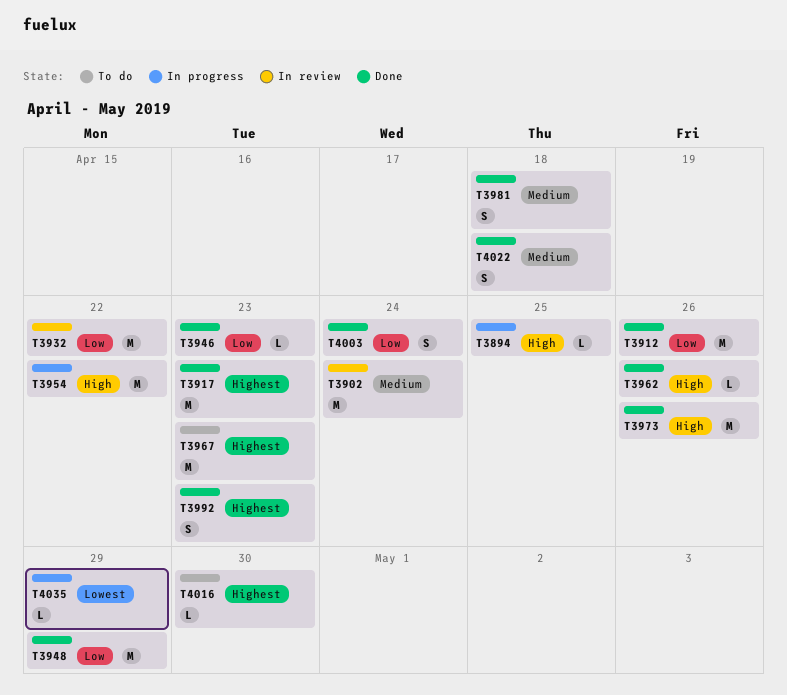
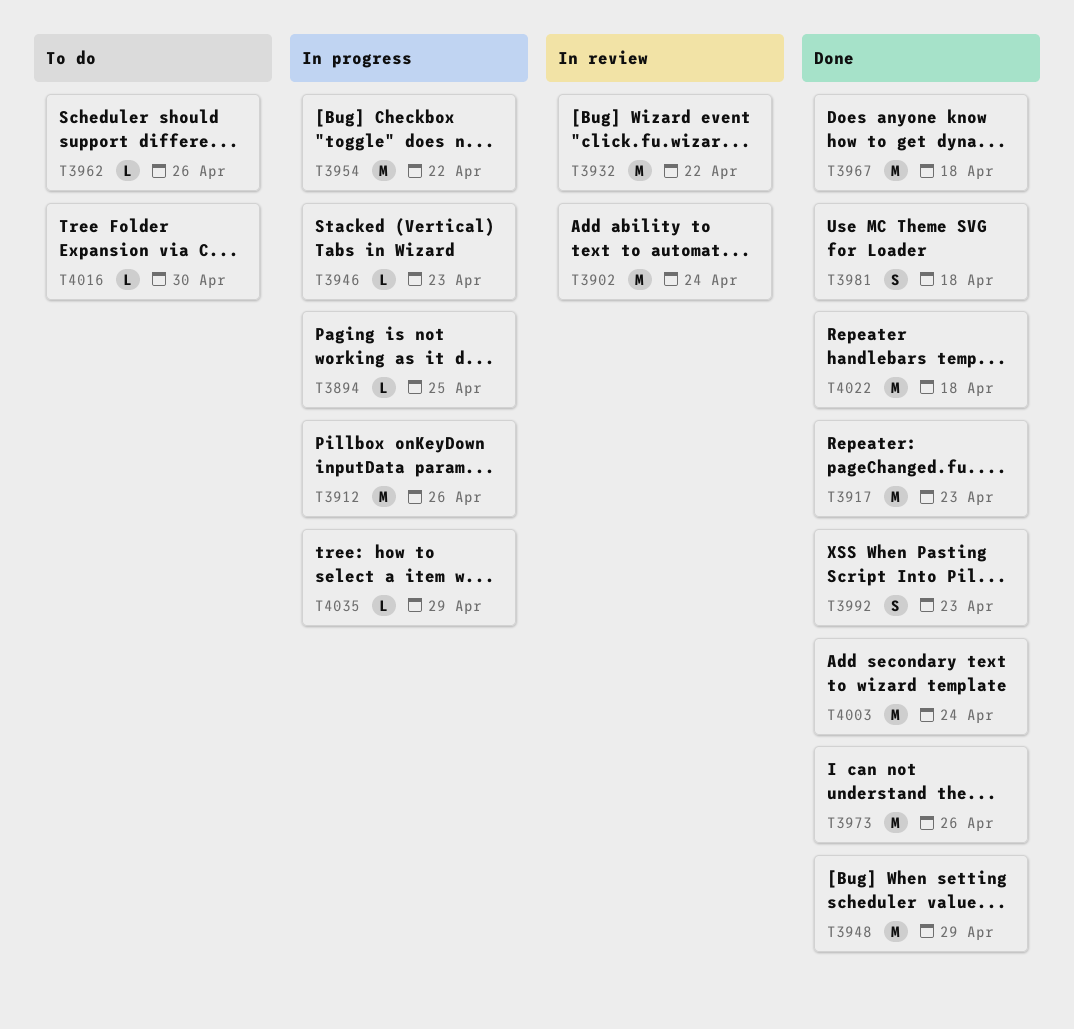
T3912, status: Done -> In progress
T3946, status: Done -> In progress
T3962, status: Done -> To do
T3967, status: To do -> Done
T3967, due: Apr 23 -> Apr 18
T4003, estimate: S -> M
T4022, estimate: S -> M

